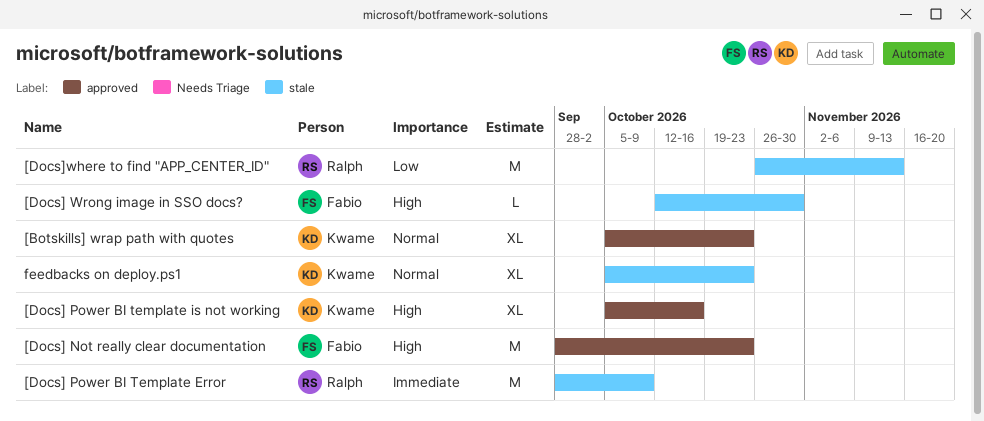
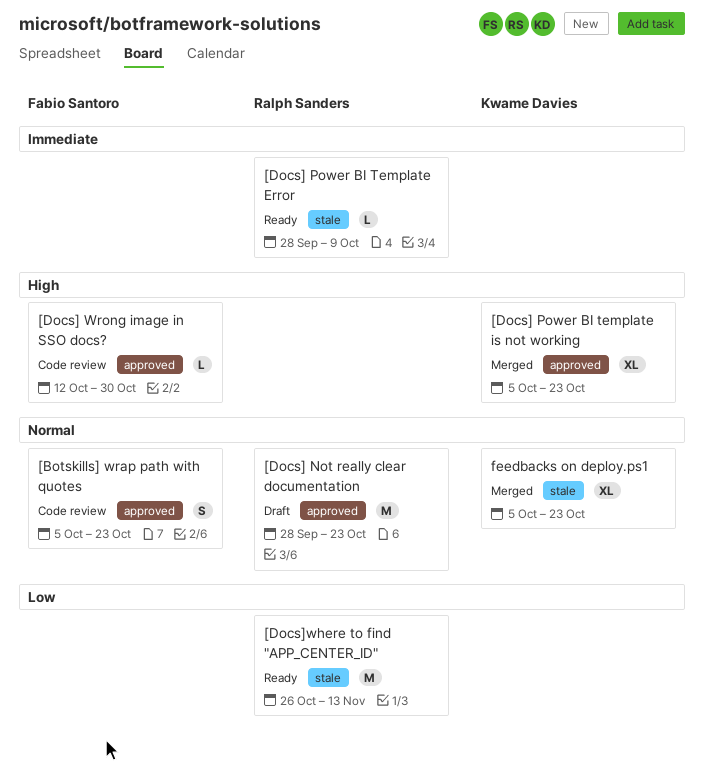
[Botskills] wrap path with quotes, owner: Kwame Davies -> Fabio Santoro
[Botskills] wrap path with quotes, estimate: XL -> S
[Docs] Not really clear documentation, owner: Fabio Santoro -> Ralph Sanders
[Docs] Not really clear documentation, priority: High -> Normal
[Docs] Power BI Template Error, estimate: M -> L
[Docs] Power BI template is not working, due: Oct 16 -> Oct 23
[Docs] Wrong image in SSO docs?, label: stale -> approved

